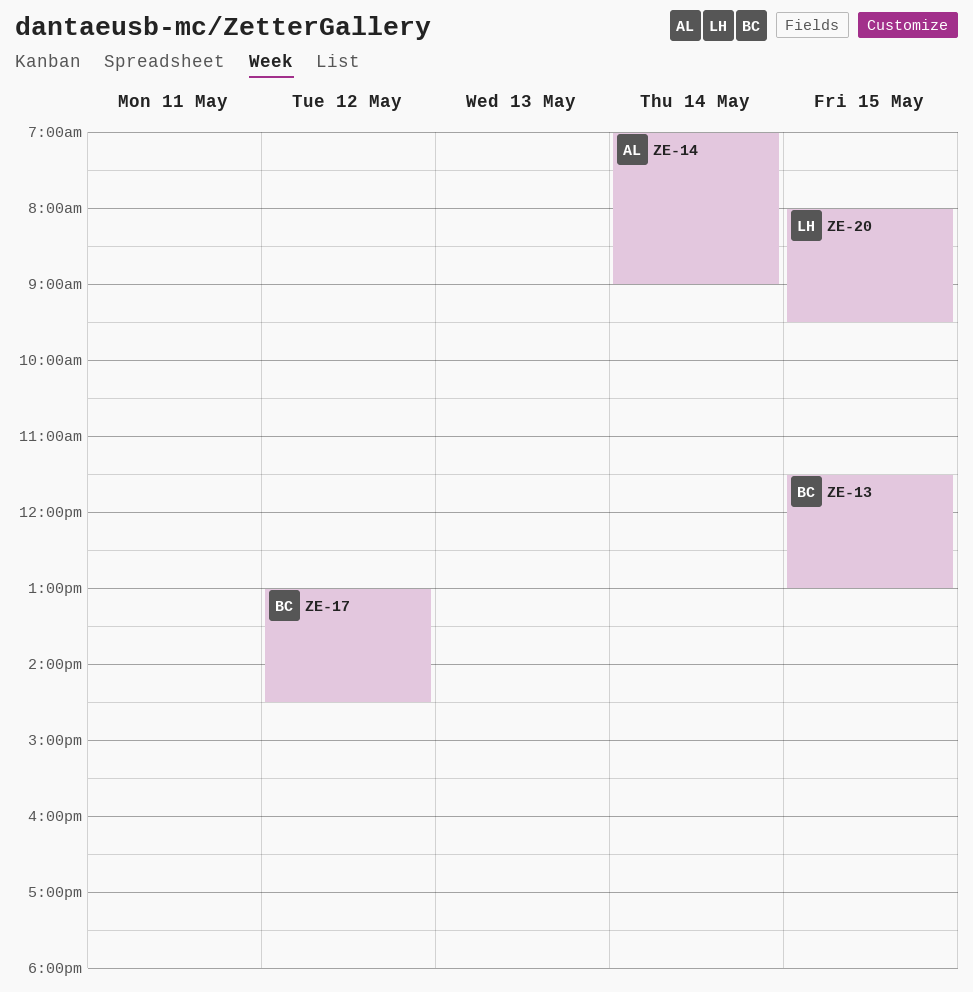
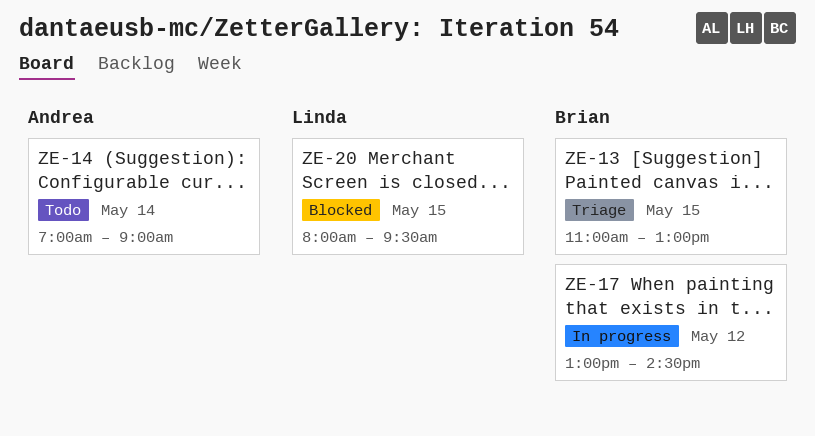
ZE-13, begins: 11:30 -> 11:00

